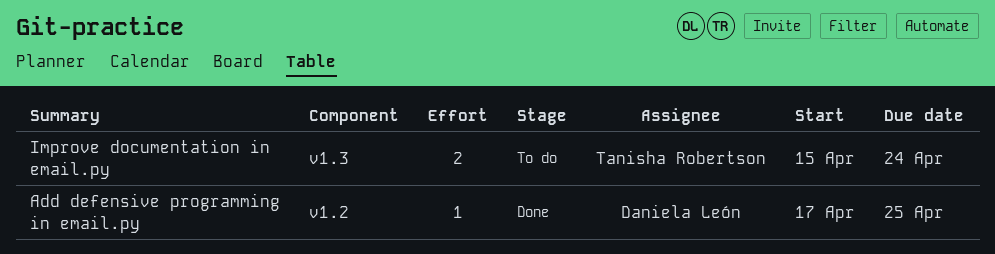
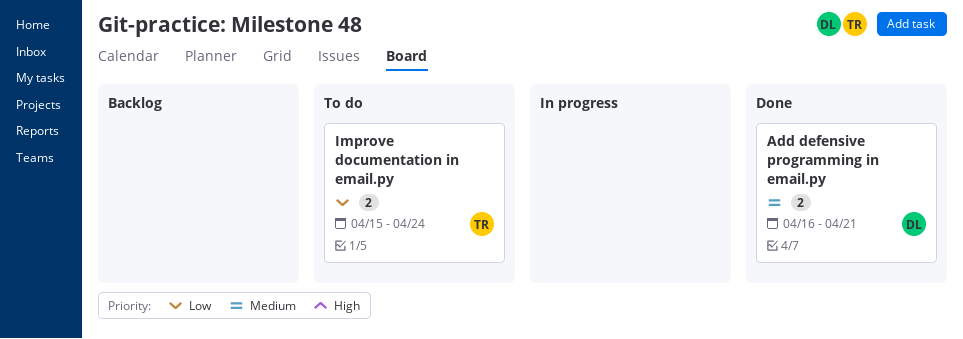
Add defensive programming in email.py, estimate: 1 -> 2
Add defensive programming in email.py, start: Apr 17 -> Apr 16
Add defensive programming in email.py, due: Apr 25 -> Apr 21

